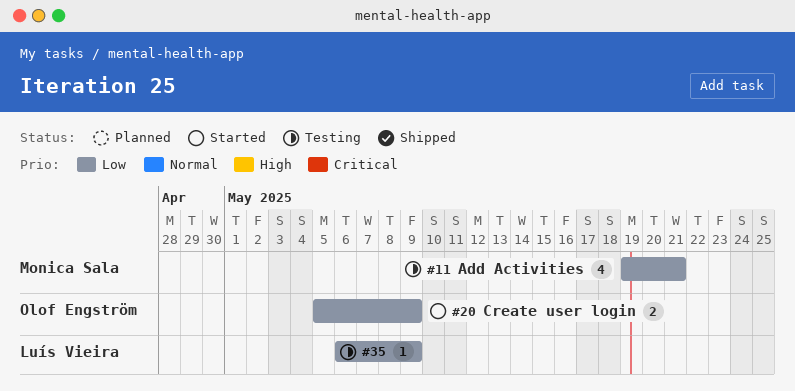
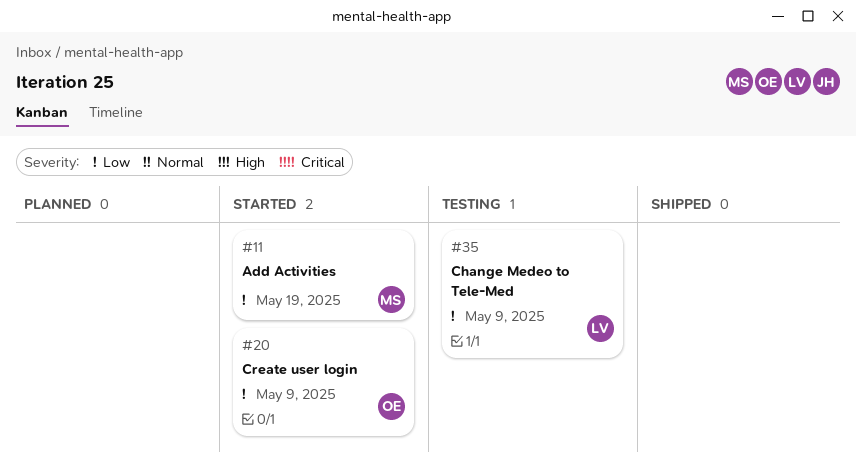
#11, status: Testing -> Started
#11, due: May 21 -> May 19

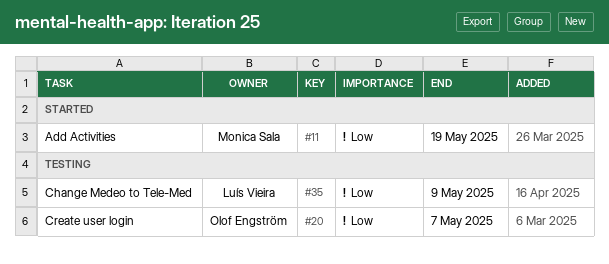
#20, status: Started -> Testing
#20, due: May 9 -> May 7

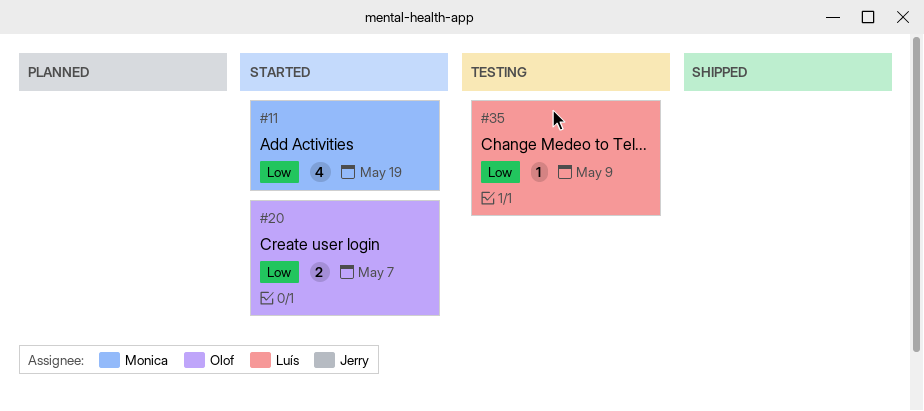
#20, status: Testing -> Started

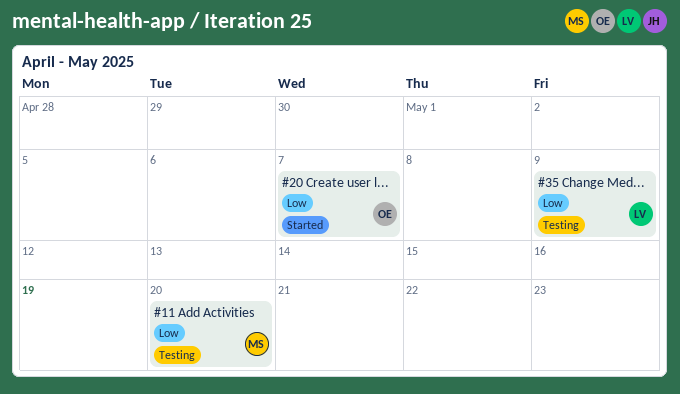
#11, status: Started -> Testing
#11, due: May 19 -> May 20

